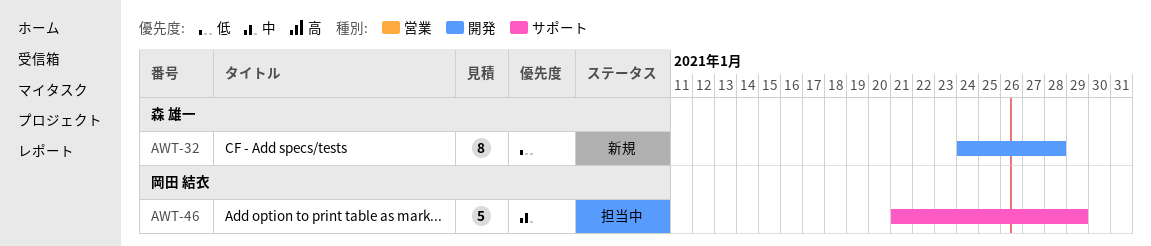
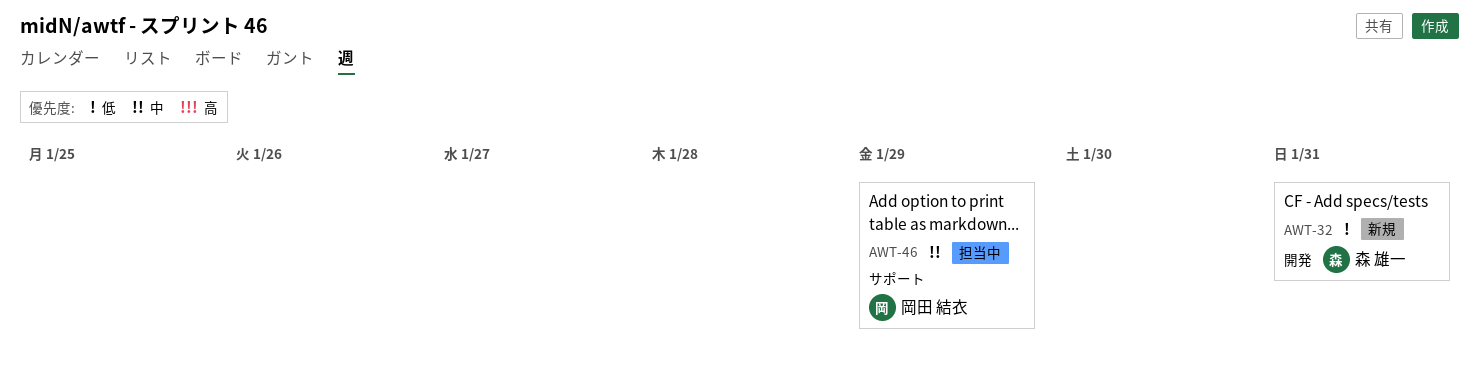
AWT-32, due: Jan 28 -> Jan 31

